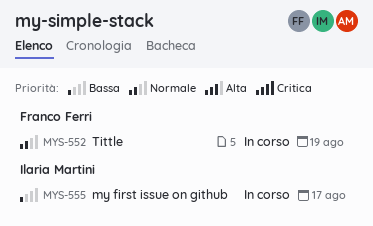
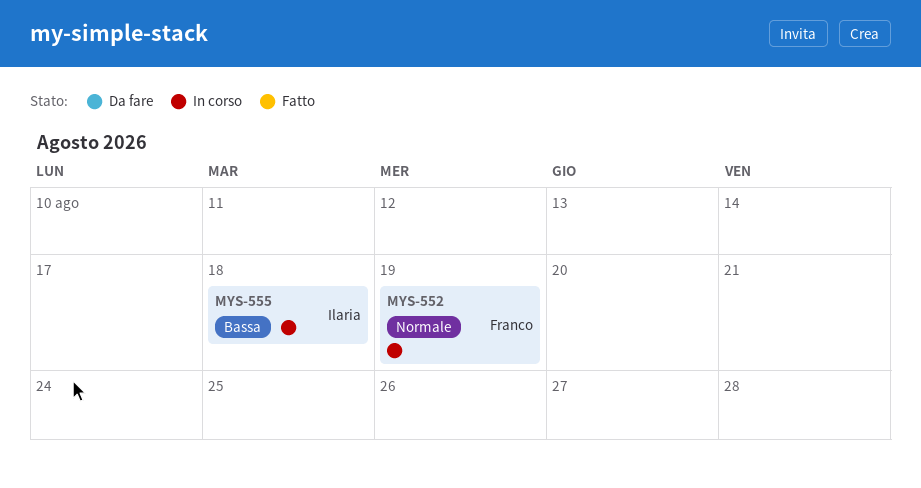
MYS-555, due: Aug 17 -> Aug 18

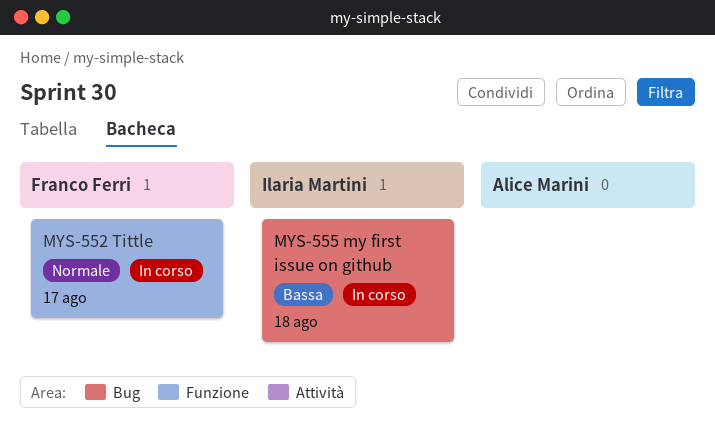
MYS-552, due: Aug 19 -> Aug 17

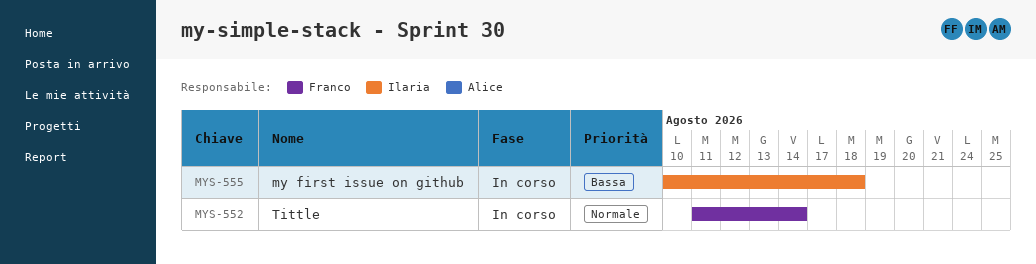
MYS-552, due: Aug 17 -> Aug 14

